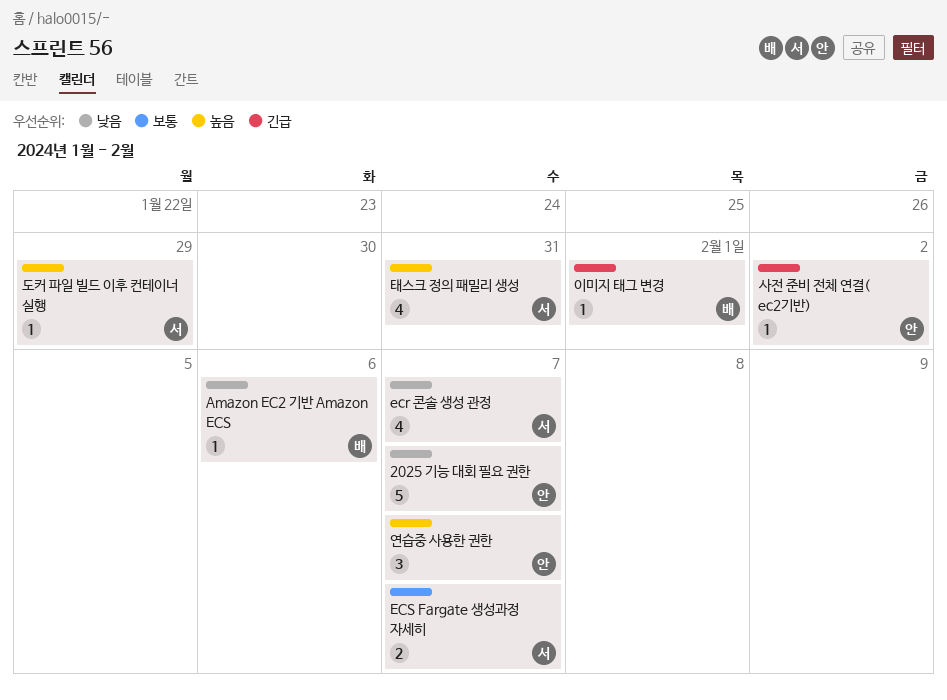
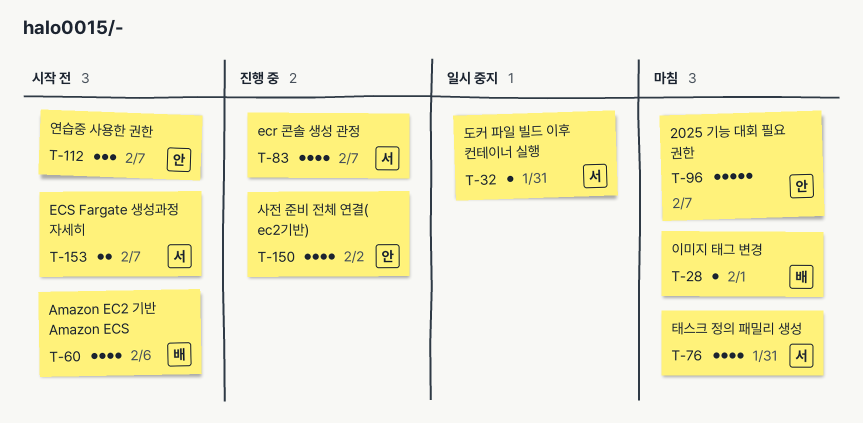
Amazon EC2 기반 Amazon ECS, estimate: 1 -> 4
도커 파일 빌드 이후 컨테이너 실행, due: Jan 29 -> Jan 31
사전 준비 전체 연결( ec2기반), estimate: 1 -> 4

